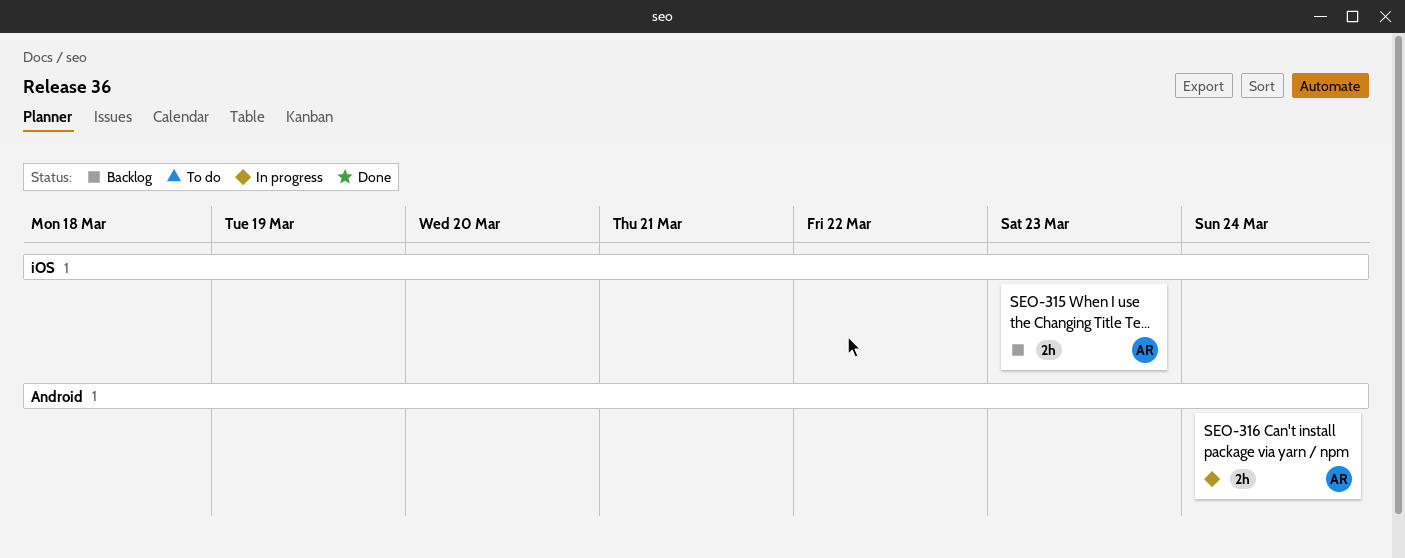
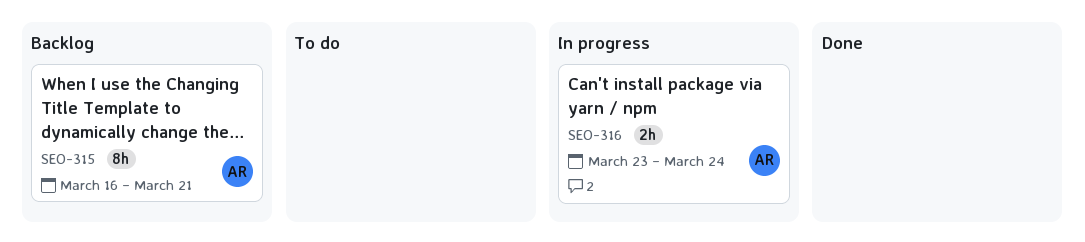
SEO-315, estimate: 2h -> 8h
SEO-315, due: Mar 23 -> Mar 21

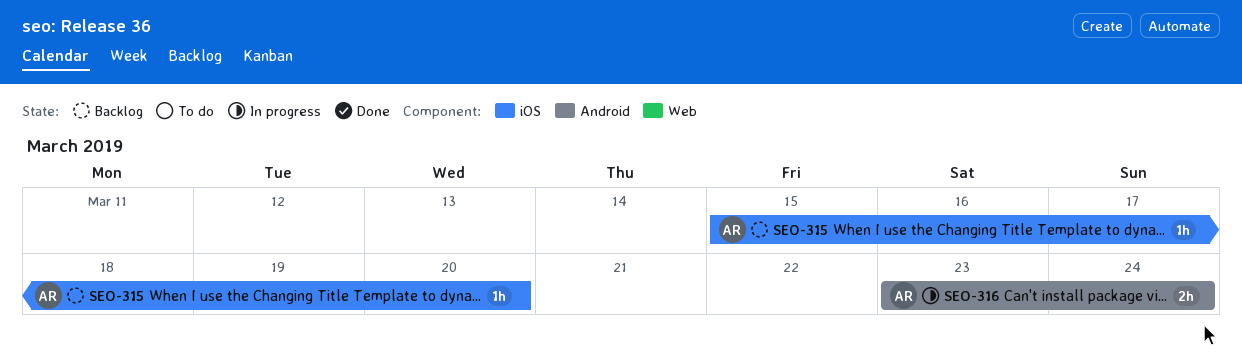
SEO-315, estimate: 8h -> 1h
SEO-315, start: Mar 16 -> Mar 15
SEO-315, due: Mar 21 -> Mar 20

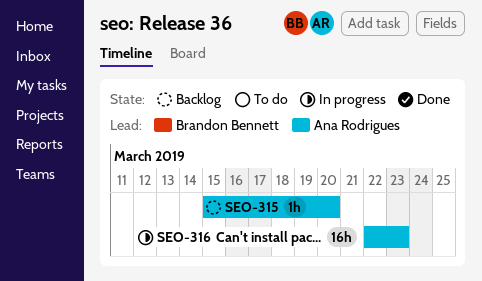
SEO-316, estimate: 2h -> 16h
SEO-316, start: Mar 23 -> Mar 22
SEO-316, due: Mar 24 -> Mar 23

